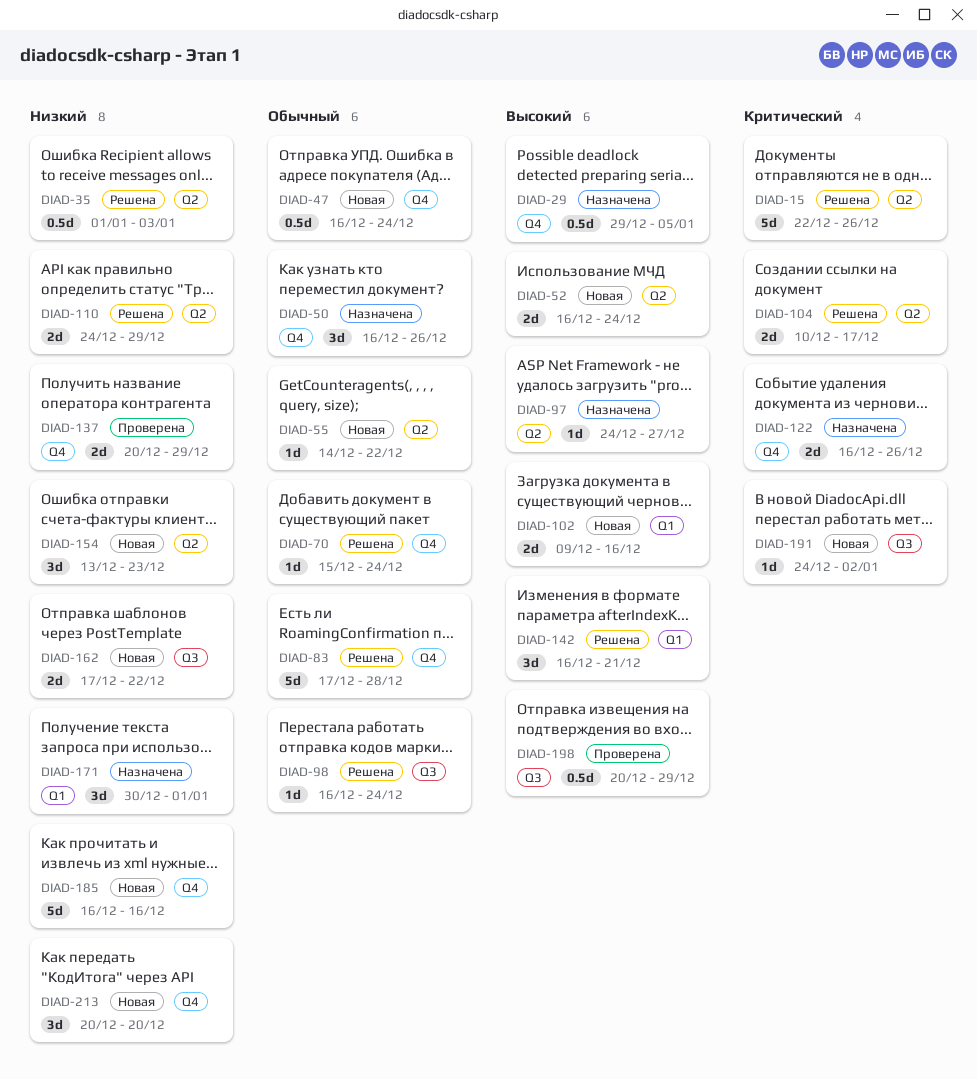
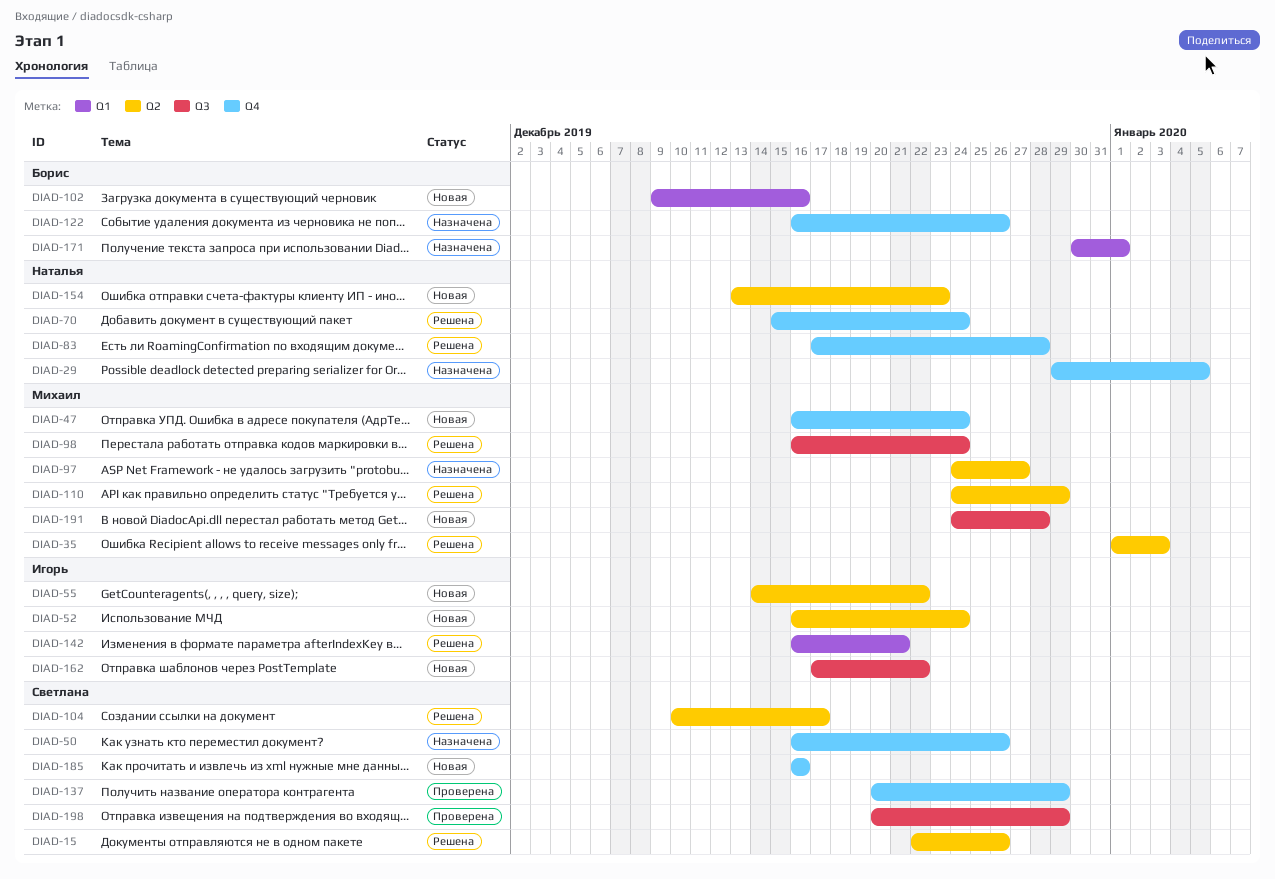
DIAD-191, due: Jan 2 -> Dec 28
DIAD-213: present -> none

